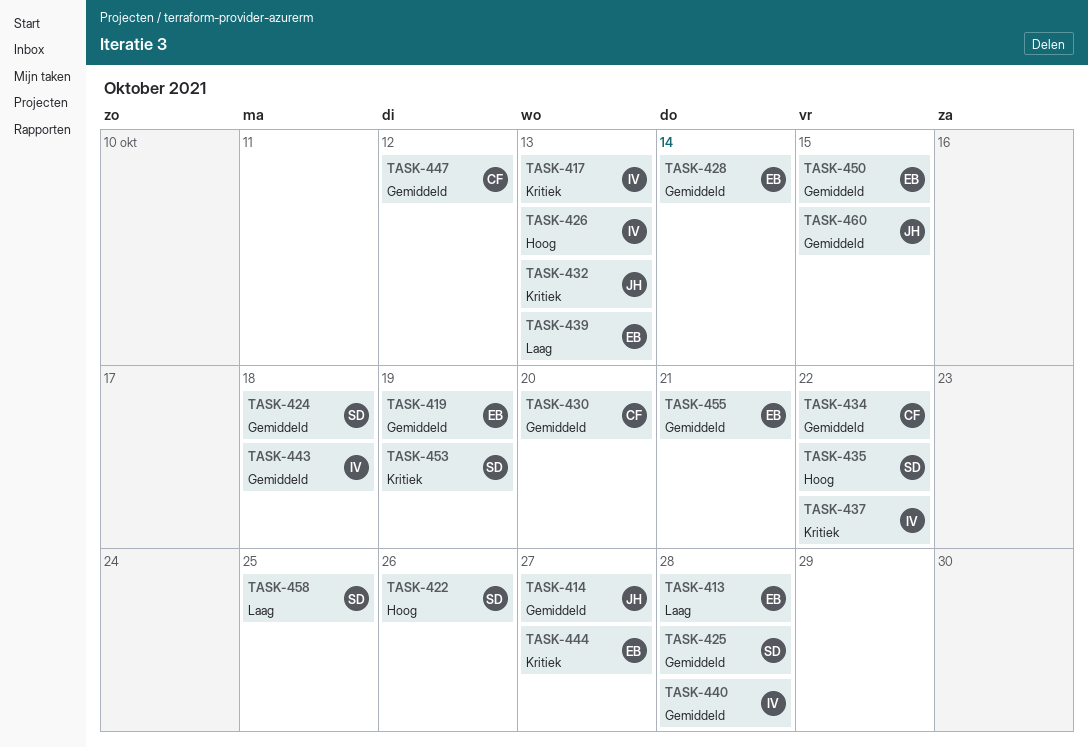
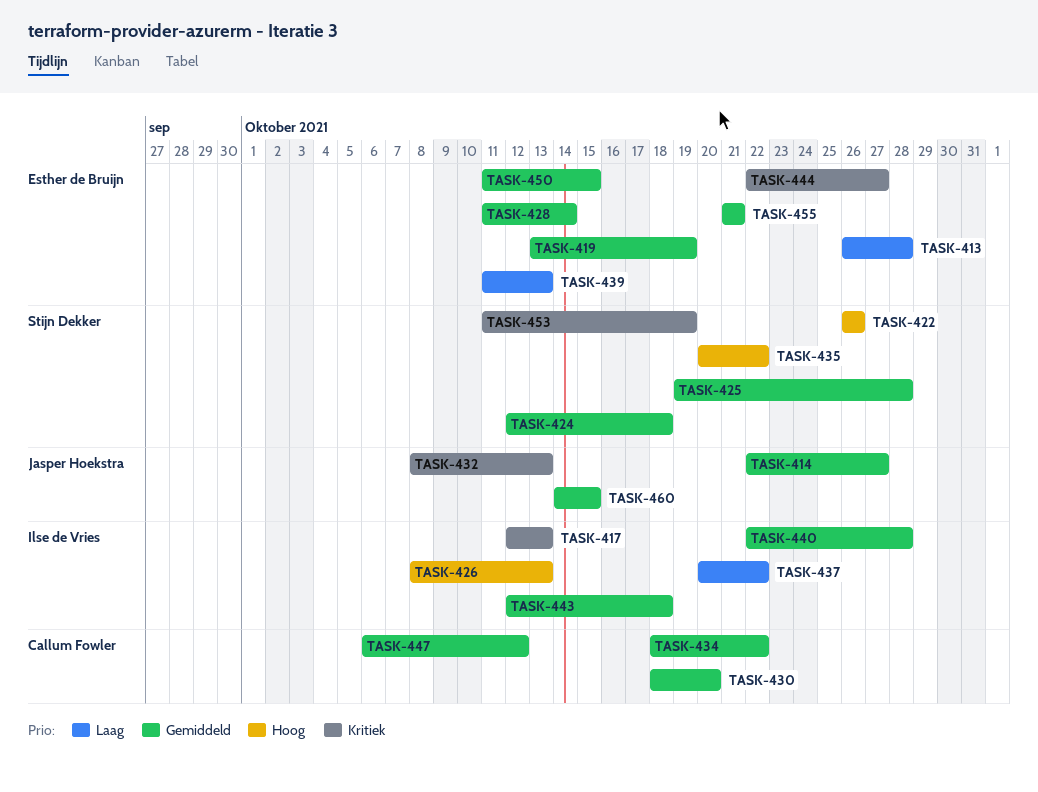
TASK-437, priority: Kritiek -> Laag
TASK-458: present -> none

